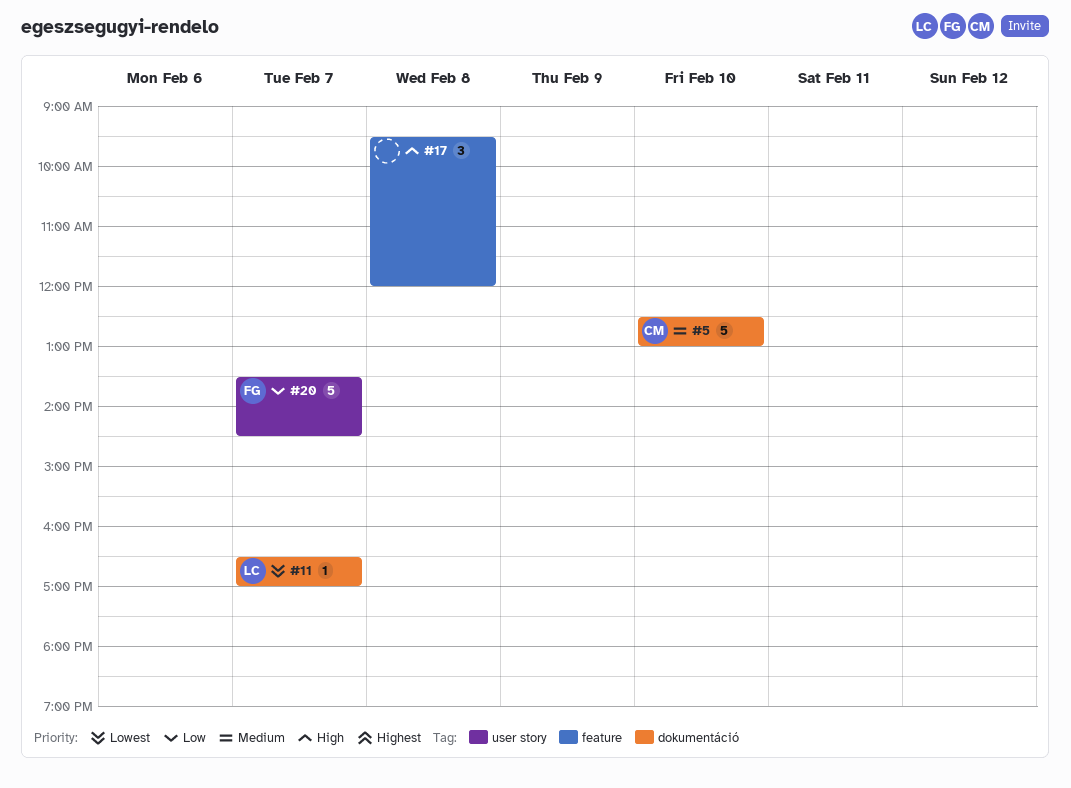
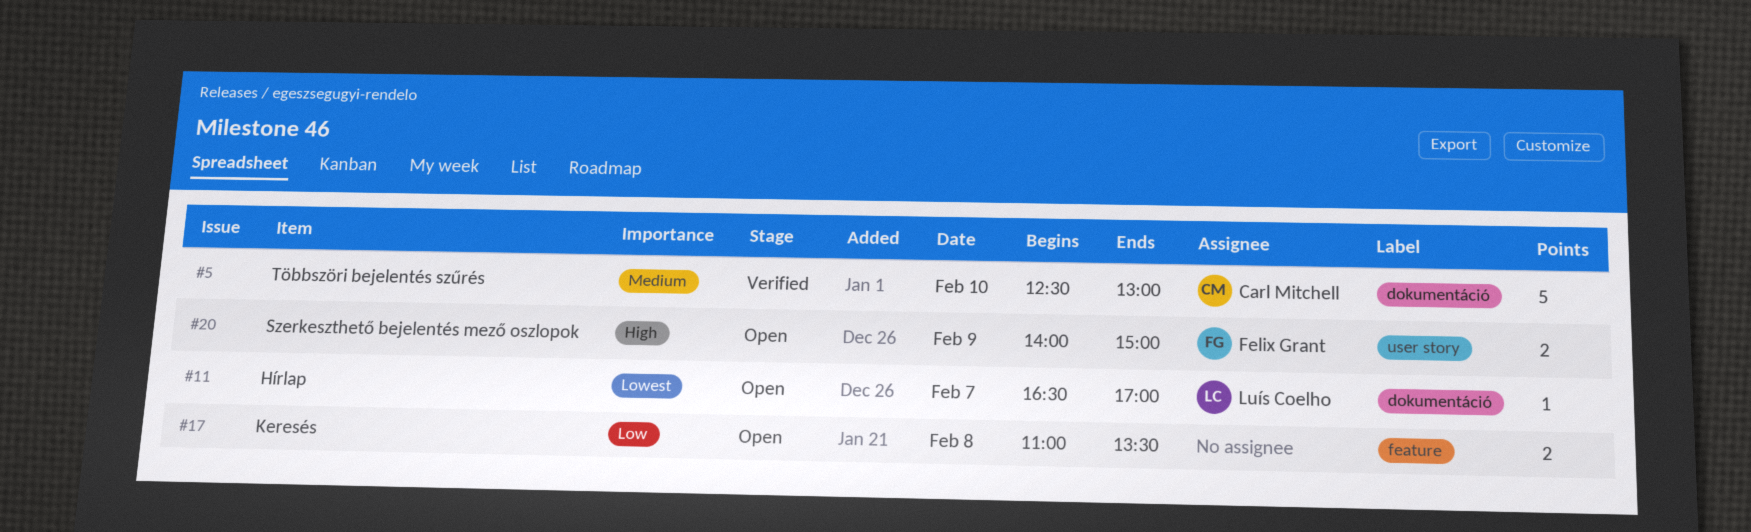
#17, priority: High -> Low
#17, estimate: 3 -> 2
#17, begins: 09:30 -> 11:00
#17, ends: 12:00 -> 13:30
#20, priority: Low -> High
#20, estimate: 5 -> 2
#20, day: Feb 7 -> Feb 9
#20, begins: 13:30 -> 14:00
#20, ends: 14:30 -> 15:00

